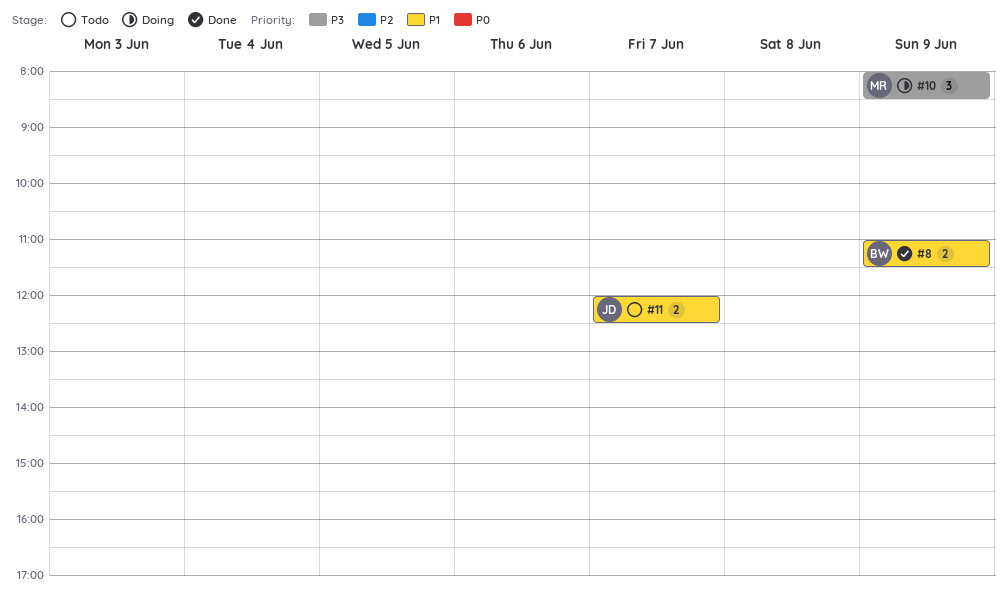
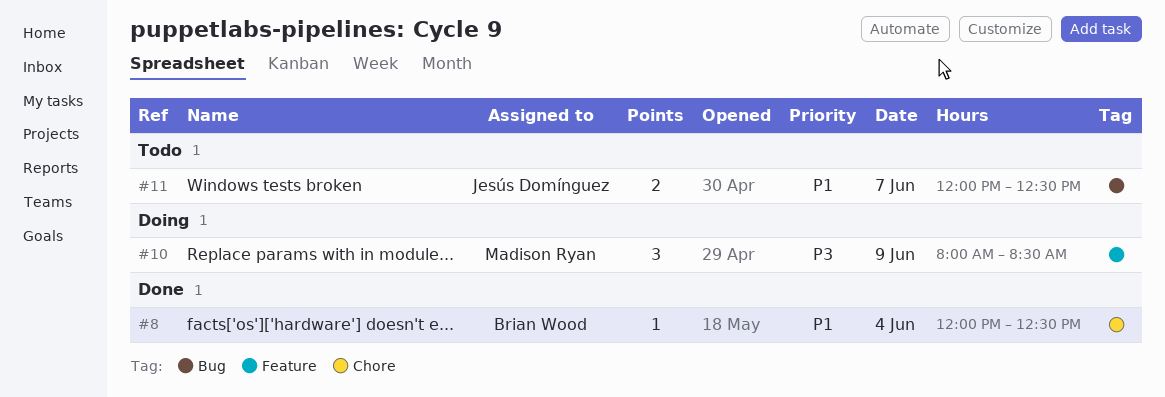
#8, estimate: 2 -> 1
#8, day: Jun 9 -> Jun 4
#8, begins: 11:00 -> 12:00
#8, ends: 11:30 -> 12:30

